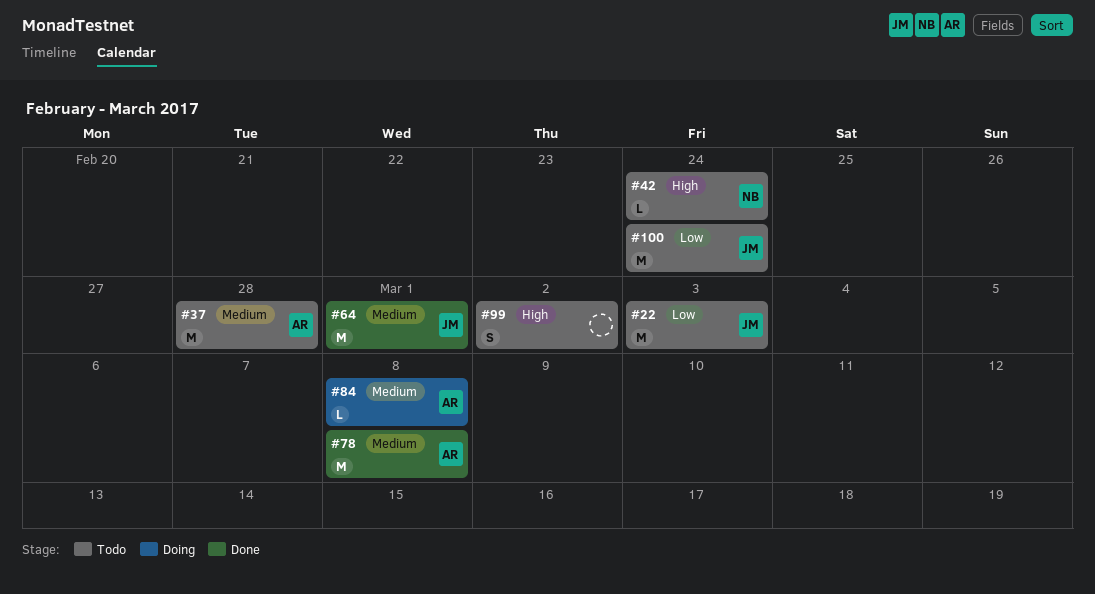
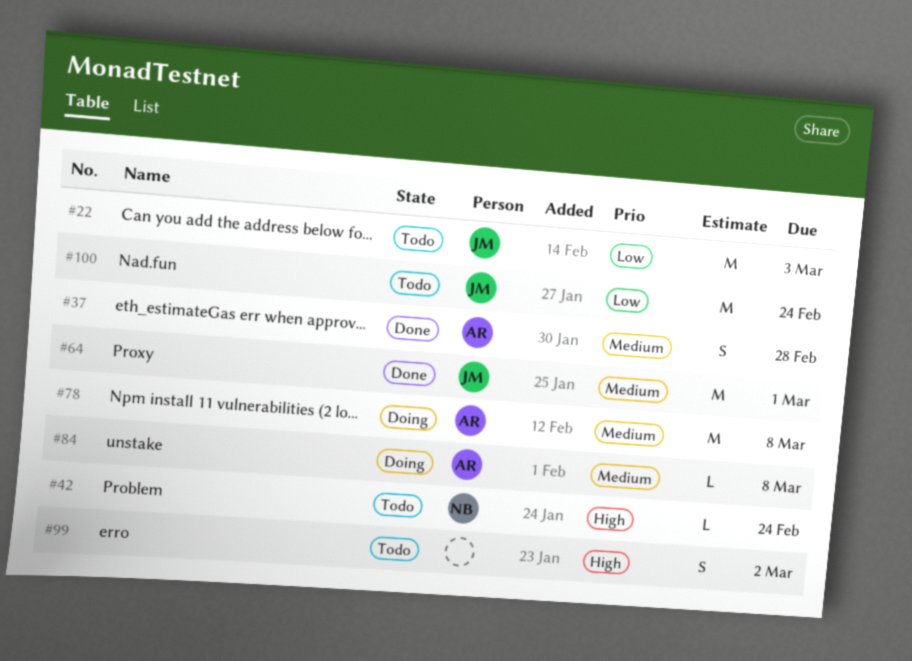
#37, status: Todo -> Done
#37, estimate: M -> S
#78, status: Done -> Doing

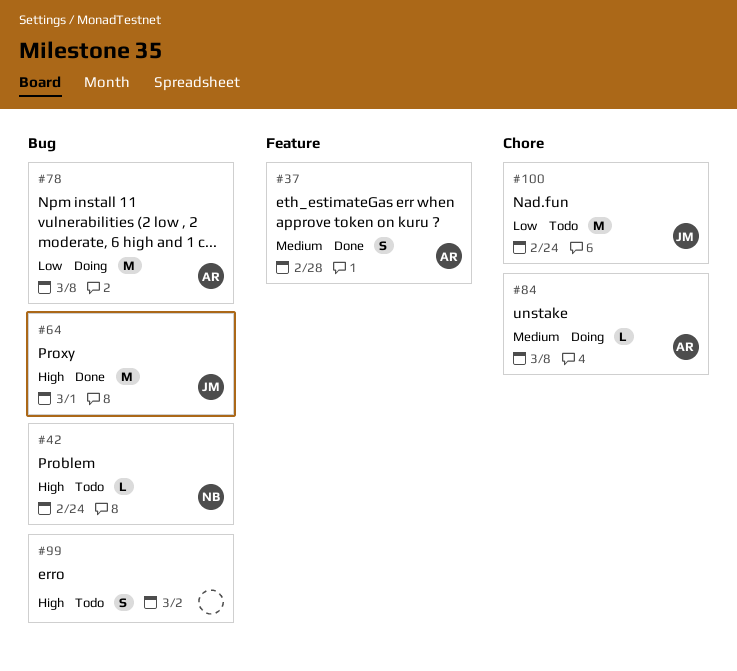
#22: present -> none
#64, priority: Medium -> High
#78, priority: Medium -> Low

